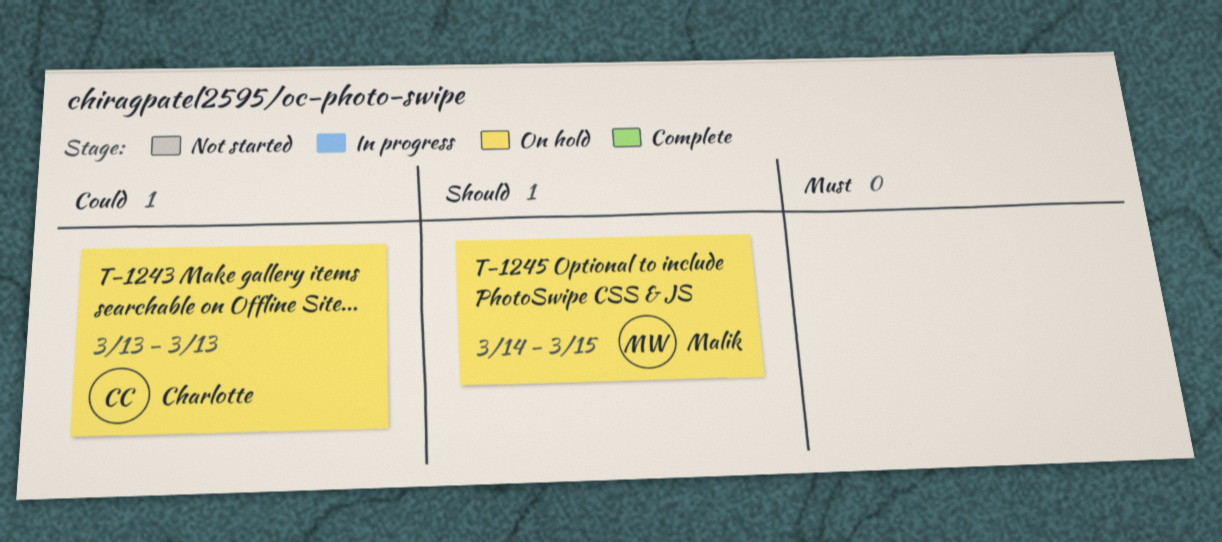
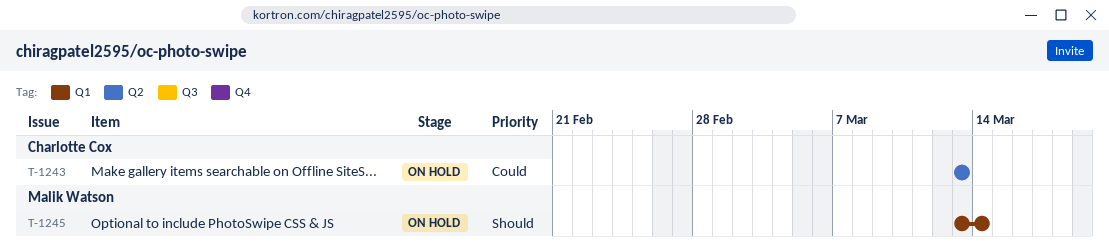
T-1245, start: Mar 14 -> Mar 13
T-1245, due: Mar 15 -> Mar 14

